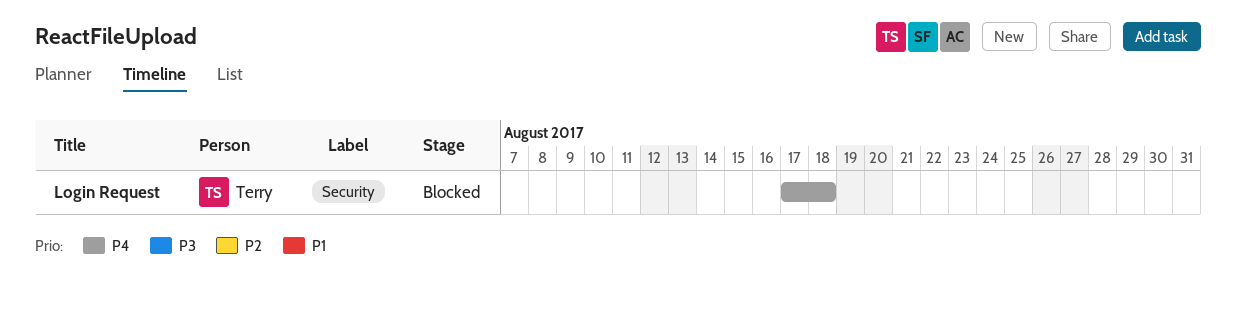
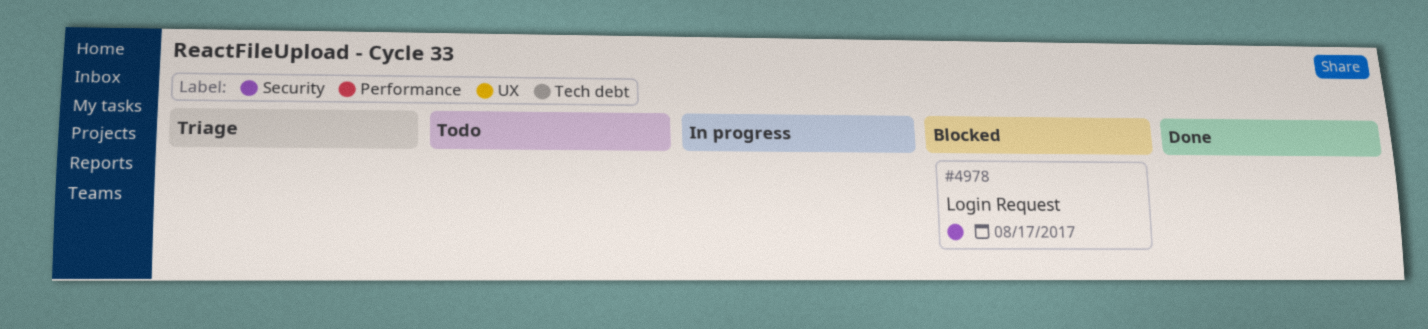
Login Request, due: Aug 18 -> Aug 17

